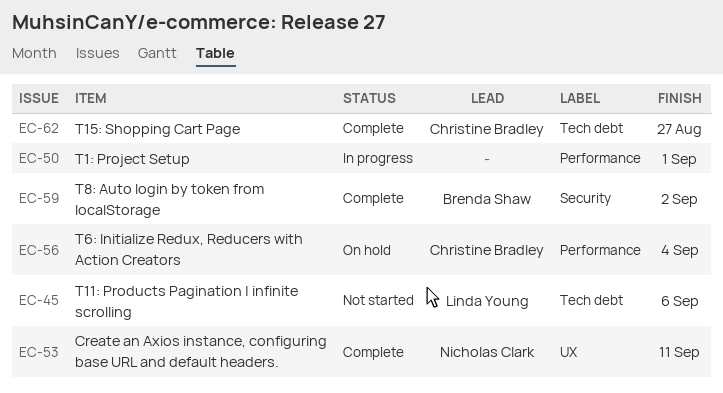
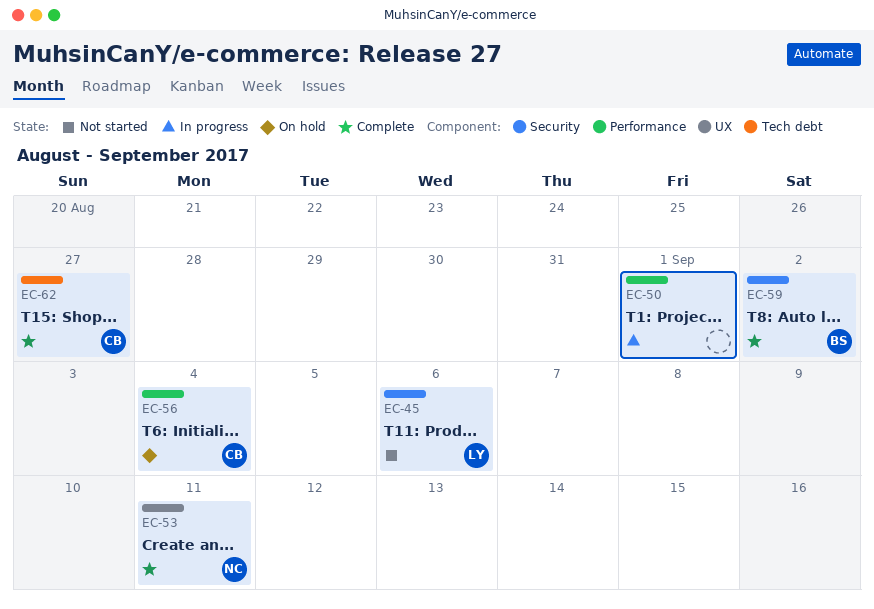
EC-45, label: Tech debt -> Security

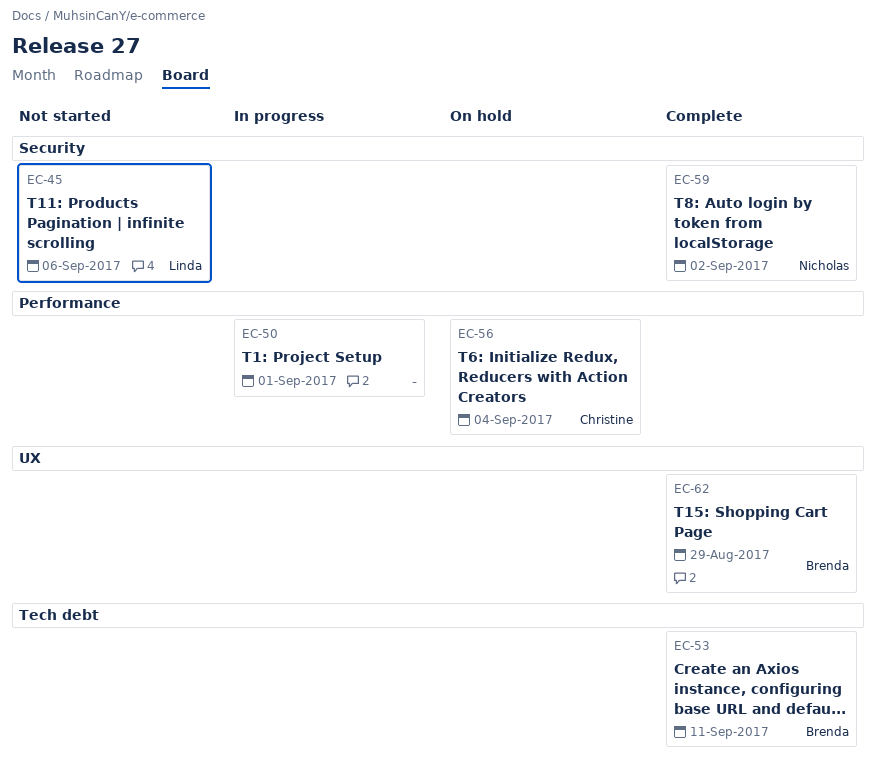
EC-53, owner: Nicholas -> Brenda
EC-53, label: UX -> Tech debt
EC-59, owner: Brenda -> Nicholas
EC-62, owner: Christine -> Brenda
EC-62, label: Tech debt -> UX
EC-62, due: Aug 27 -> Aug 29

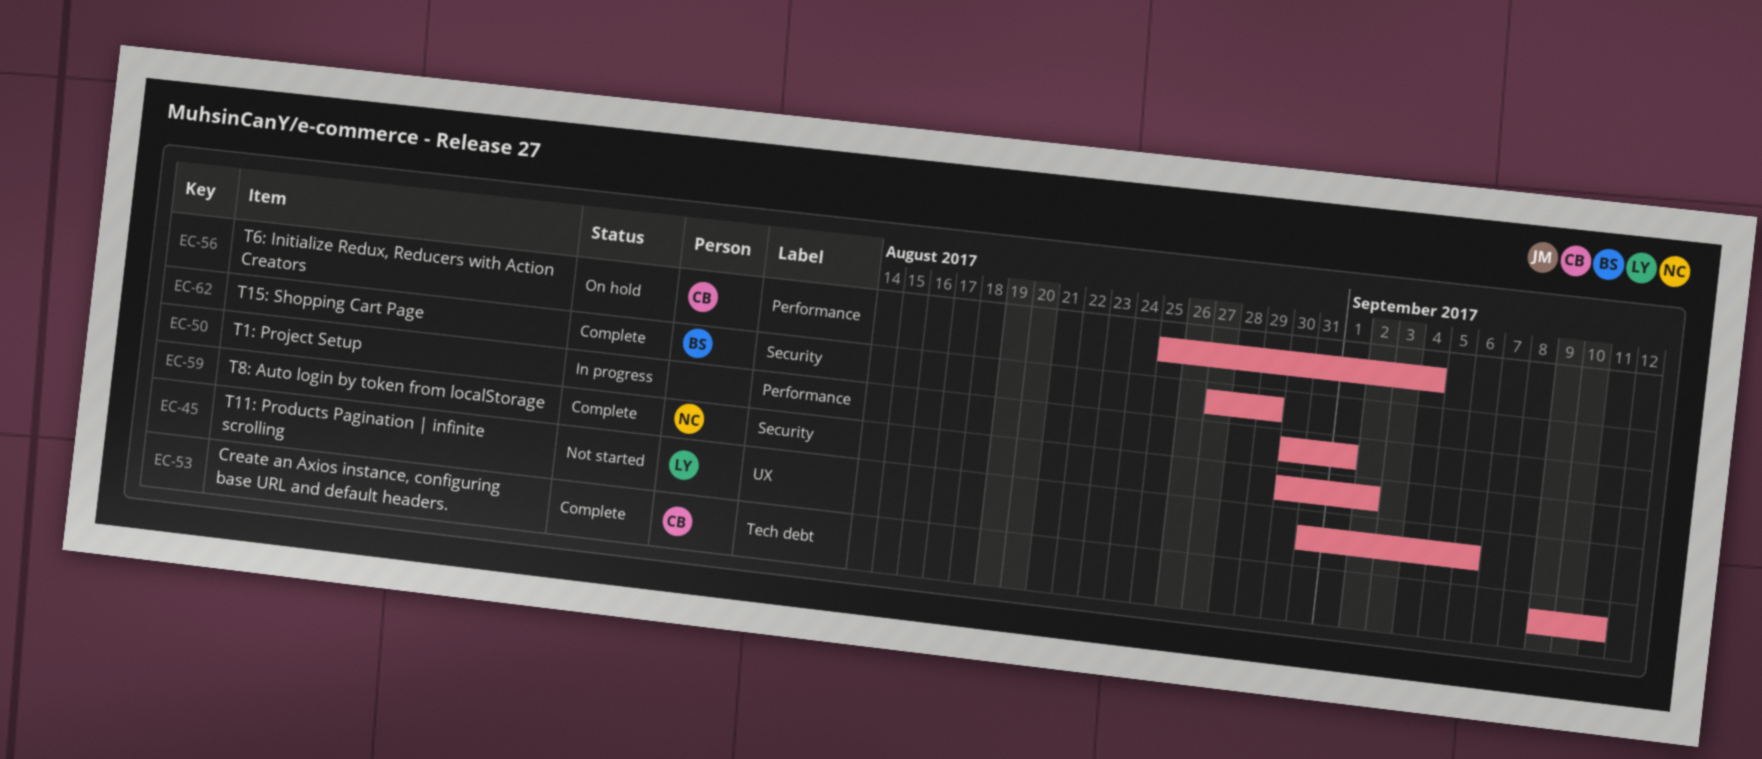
EC-45, label: Security -> UX
EC-53, owner: Brenda -> Christine
EC-62, label: UX -> Security

